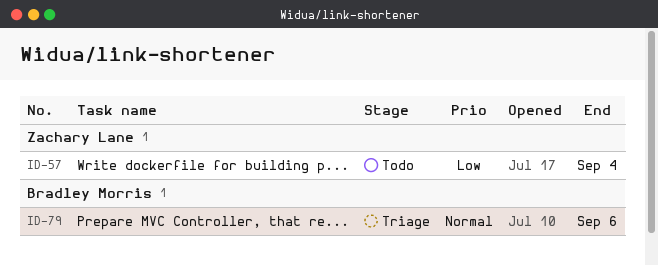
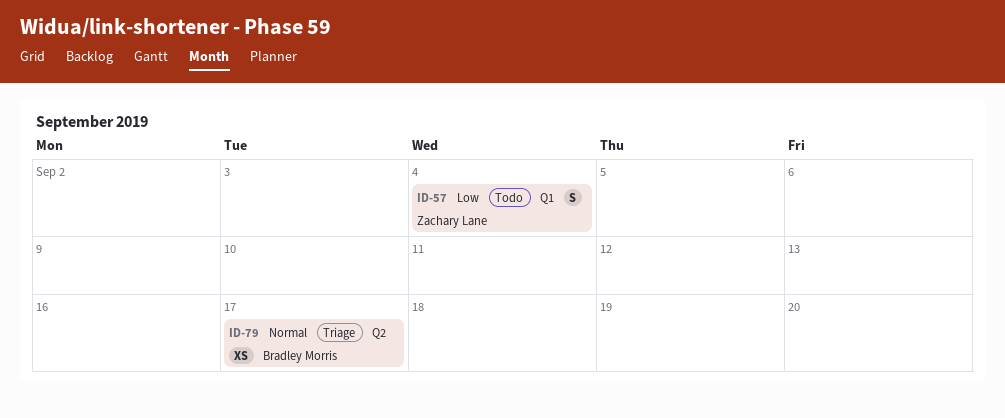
ID-79, due: Sep 6 -> Sep 17

